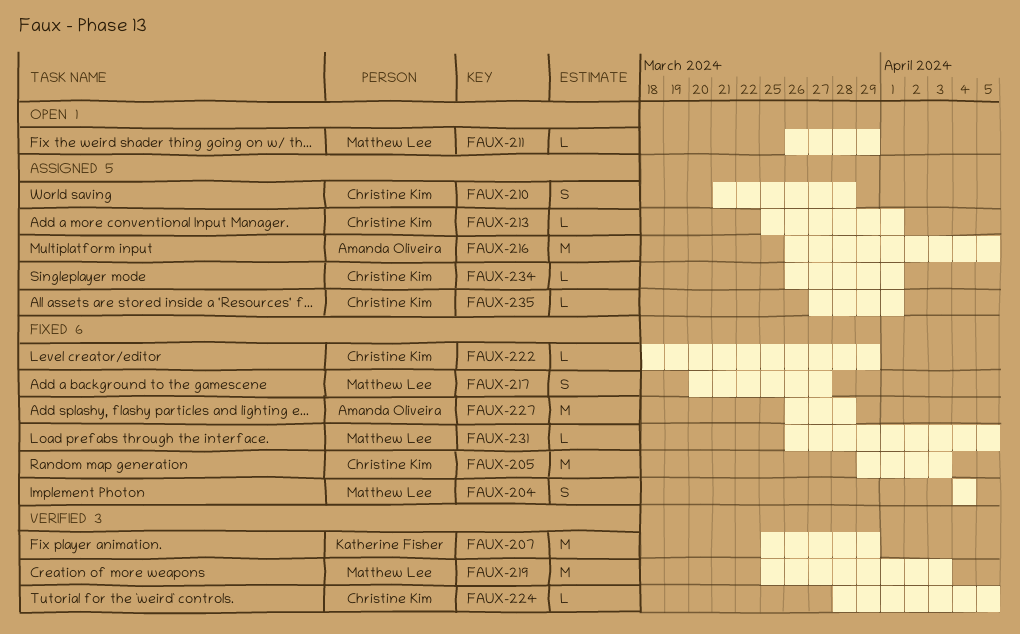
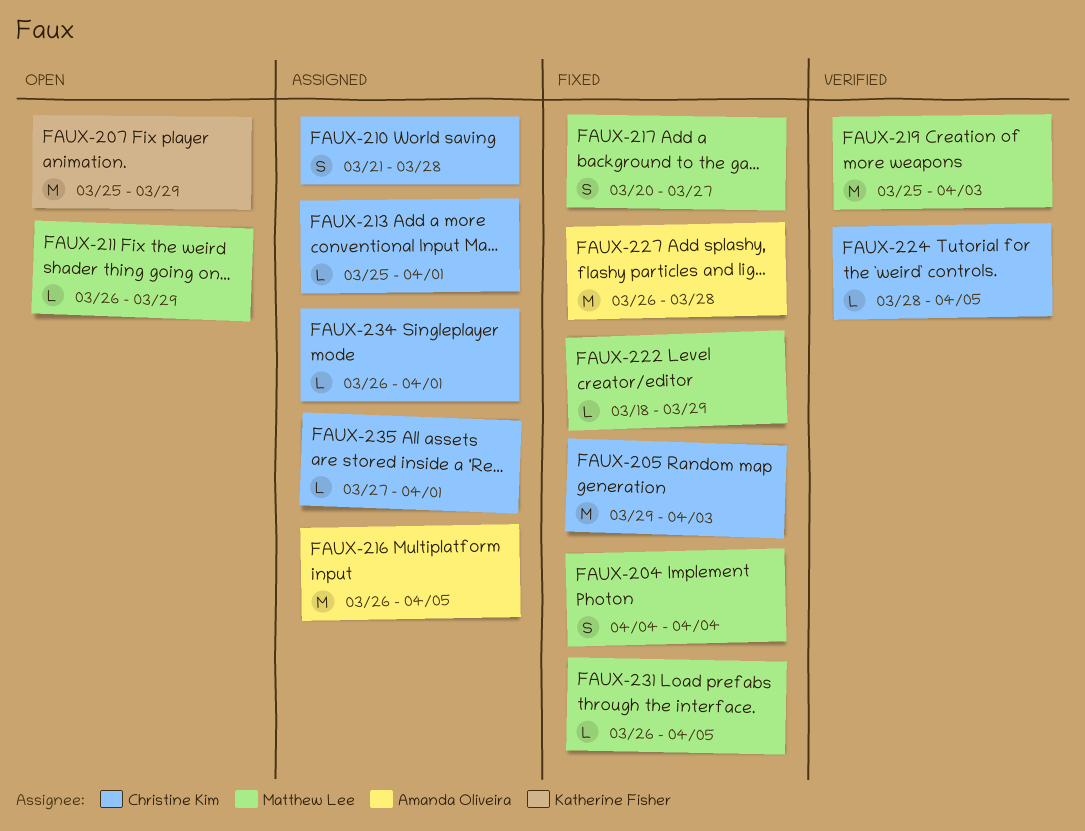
FAUX-207, status: Verified -> Open
FAUX-222, owner: Christine Kim -> Matthew Lee

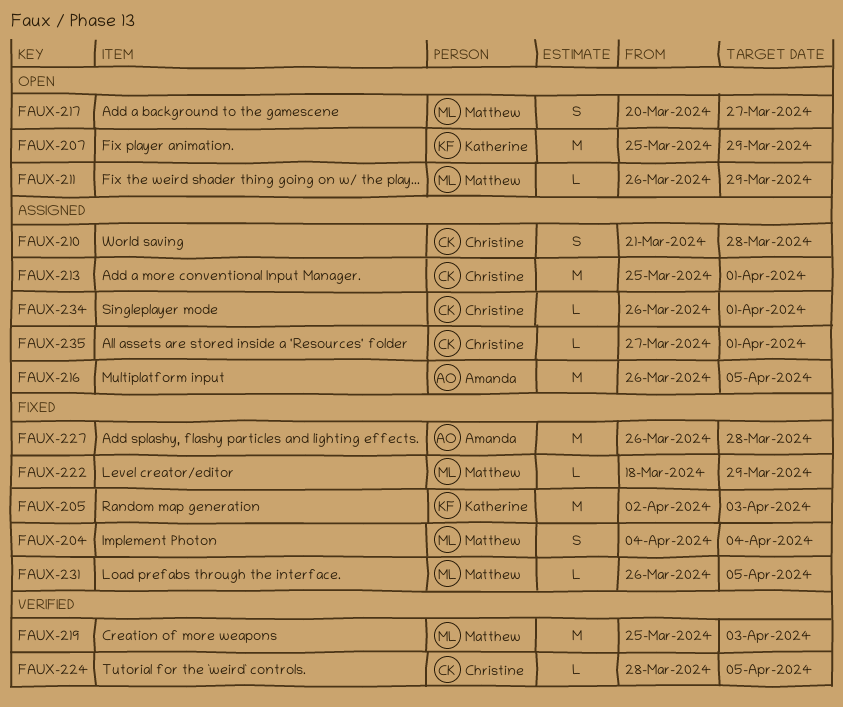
FAUX-205, owner: Christine Kim -> Katherine Fisher
FAUX-205, start: Mar 29 -> Apr 2
FAUX-213, estimate: L -> M
FAUX-217, status: Fixed -> Open

